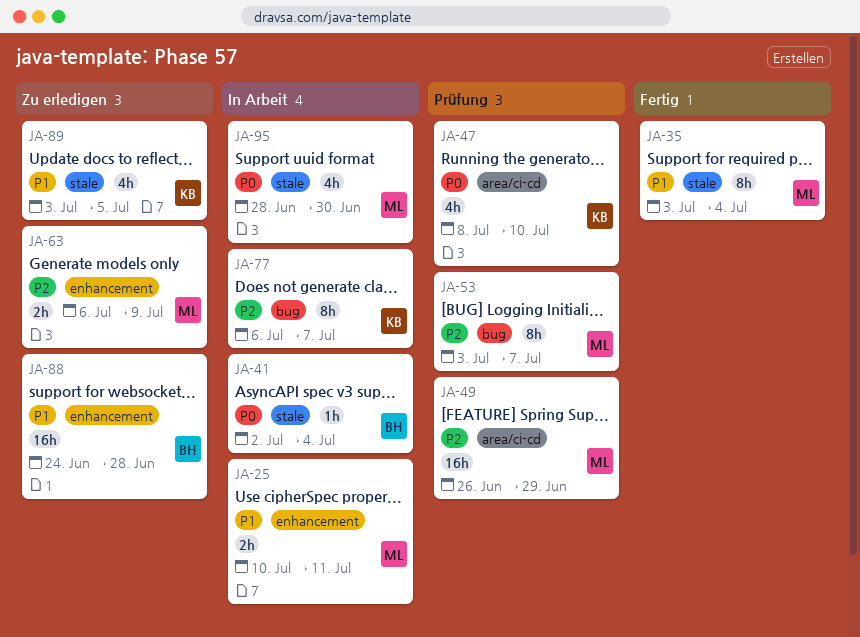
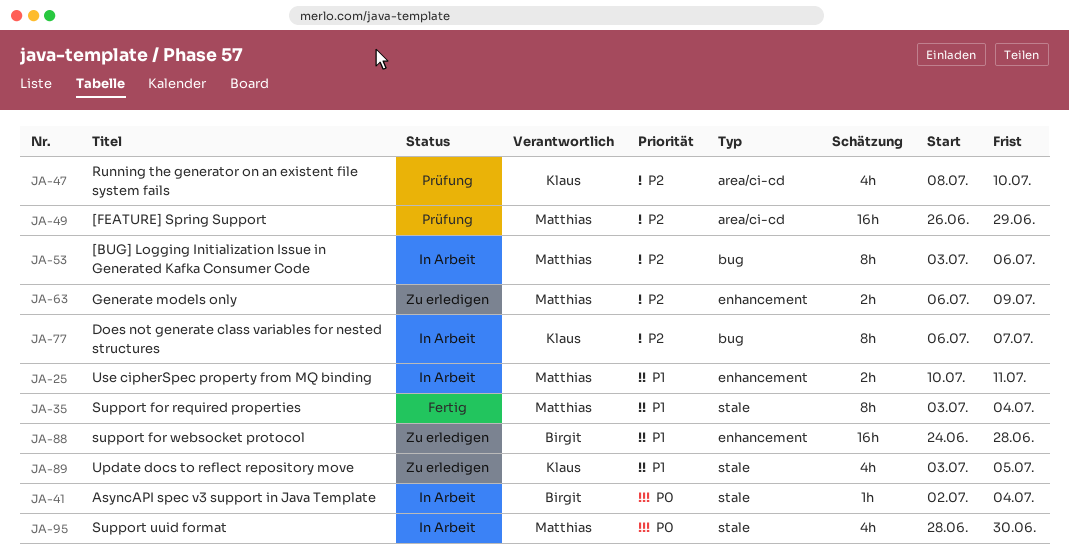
JA-47, priority: P0 -> P2
JA-53, status: Prüfung -> In Arbeit
JA-53, due: Jul 7 -> Jul 6

